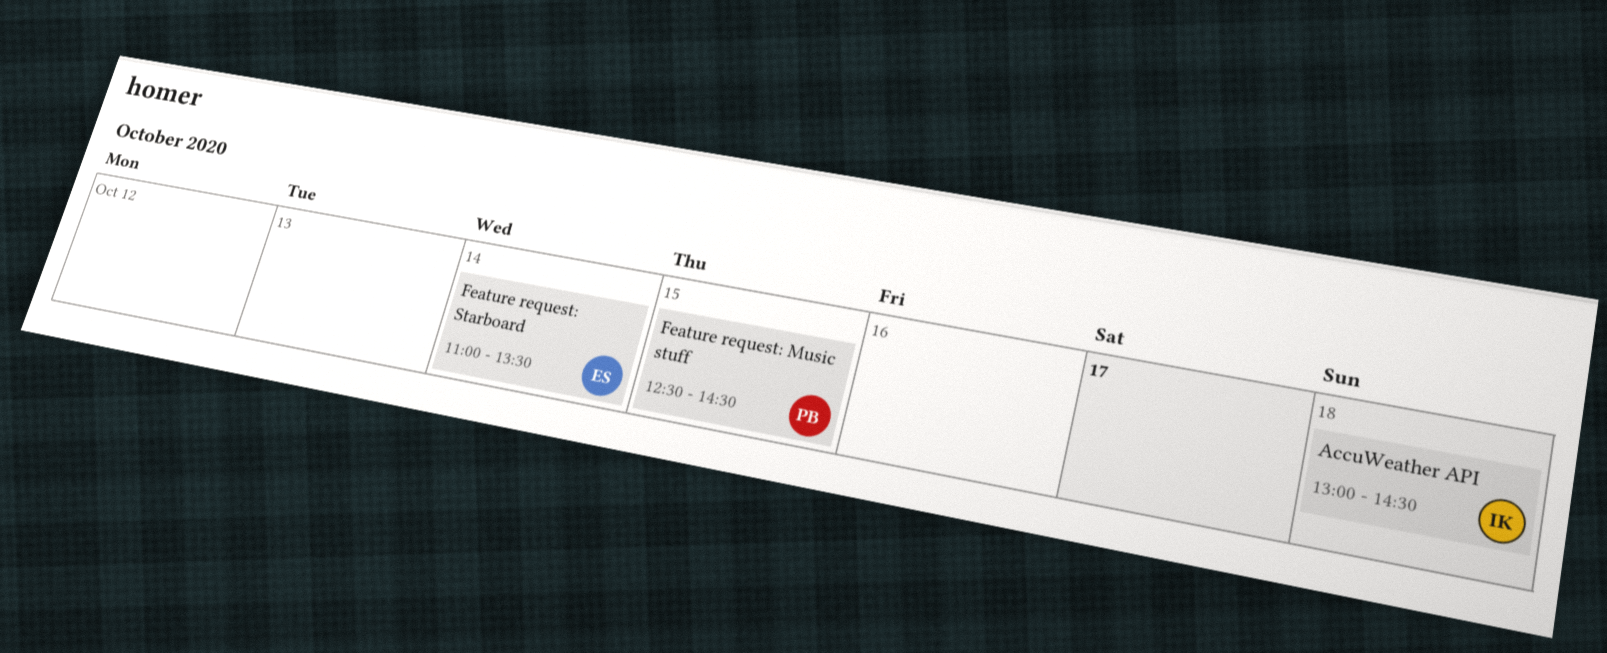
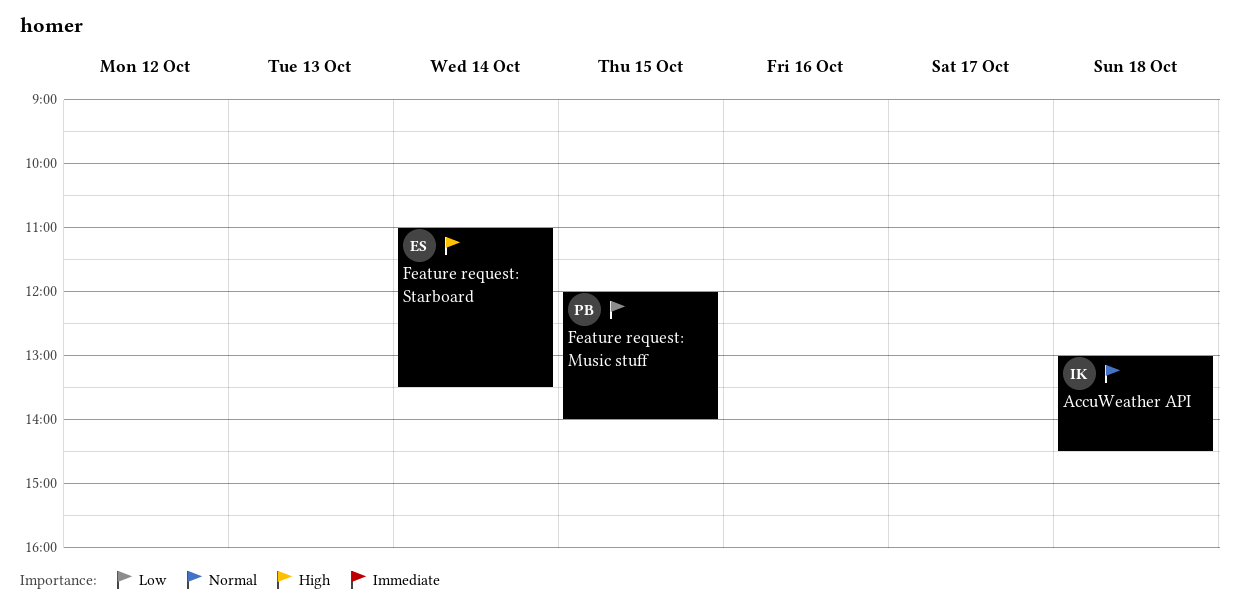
Feature request: Music stuff, begins: 12:30 -> 12:00
Feature request: Music stuff, ends: 14:30 -> 14:00

